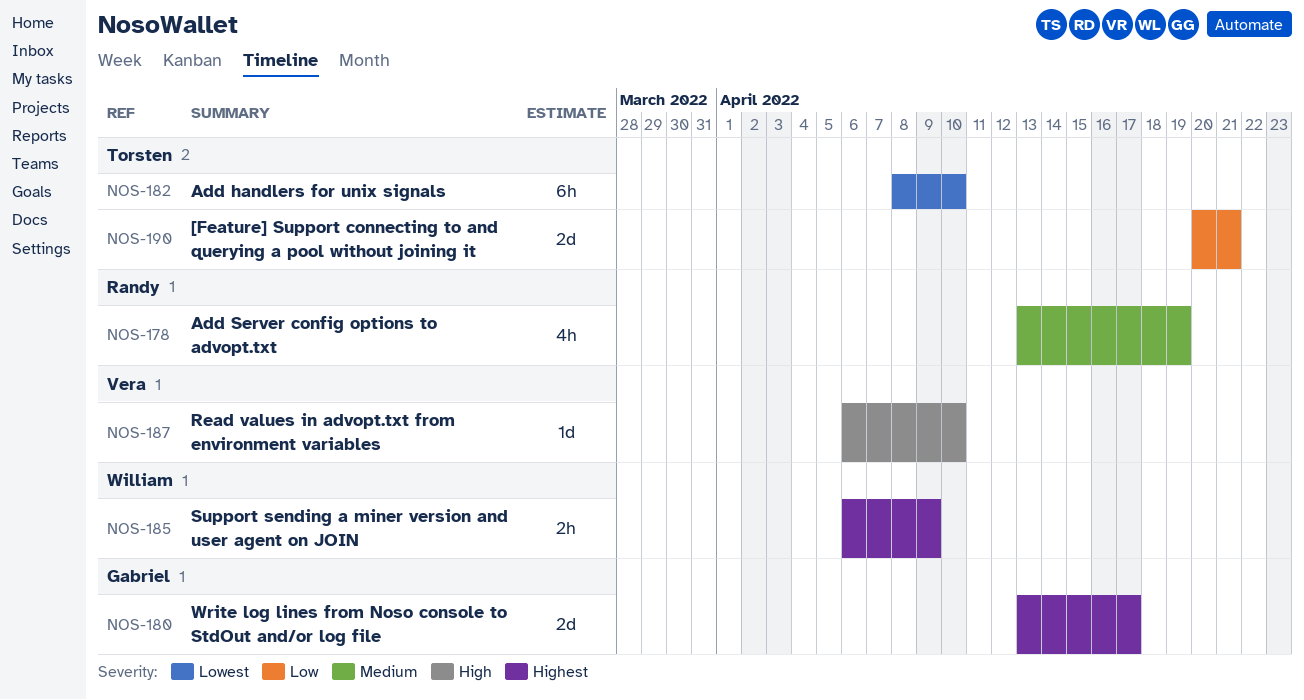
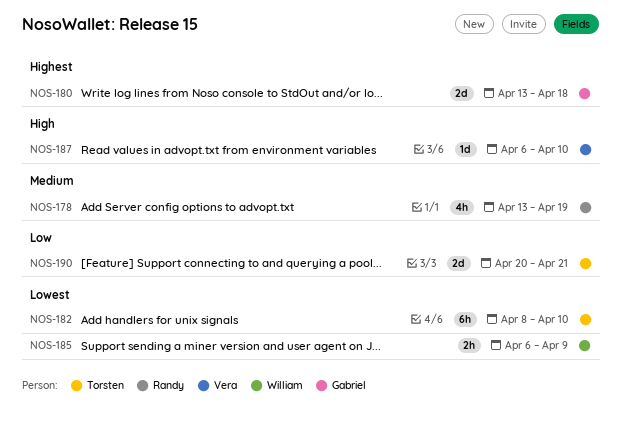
NOS-180, due: Apr 17 -> Apr 18
NOS-185, priority: Highest -> Lowest

